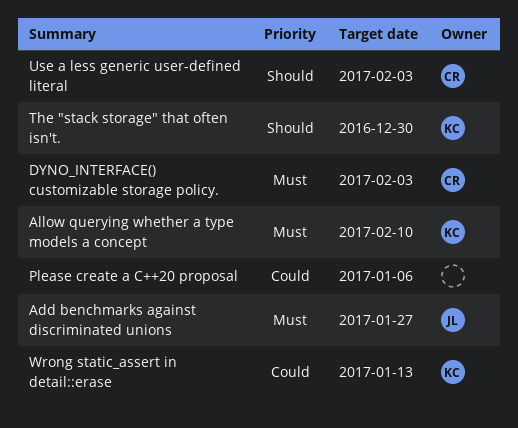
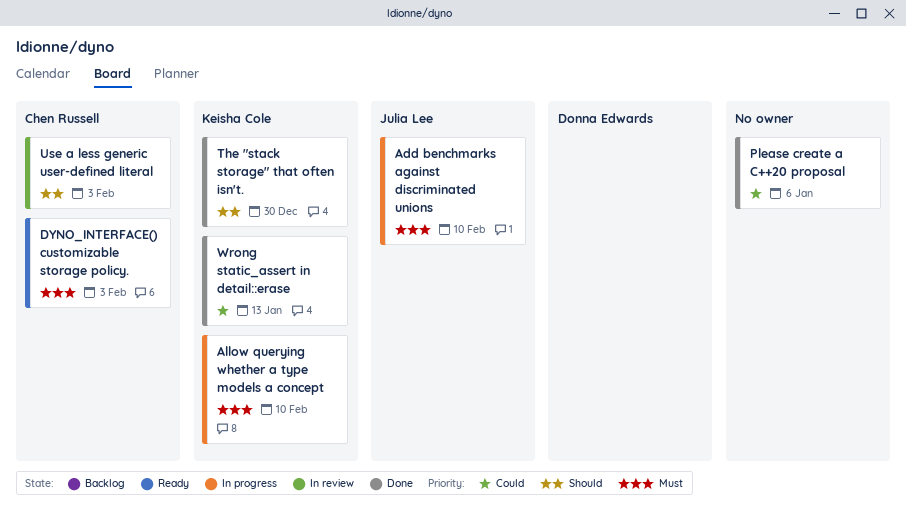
Add benchmarks against discriminated unions, due: Jan 27 -> Feb 10

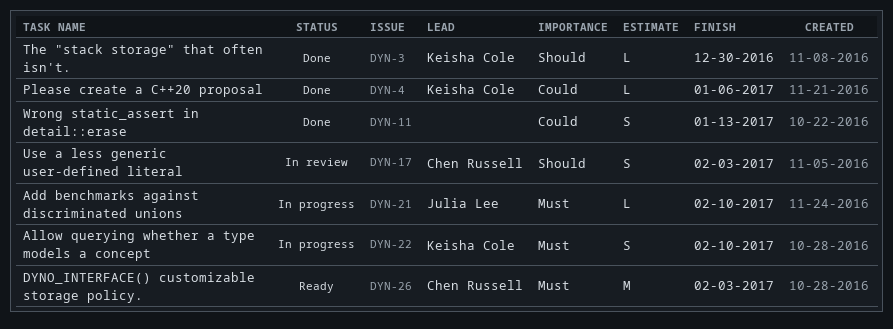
Please create a C++20 proposal, owner: none -> Keisha Cole
Wrong static_assert in detail::erase, owner: Keisha Cole -> none

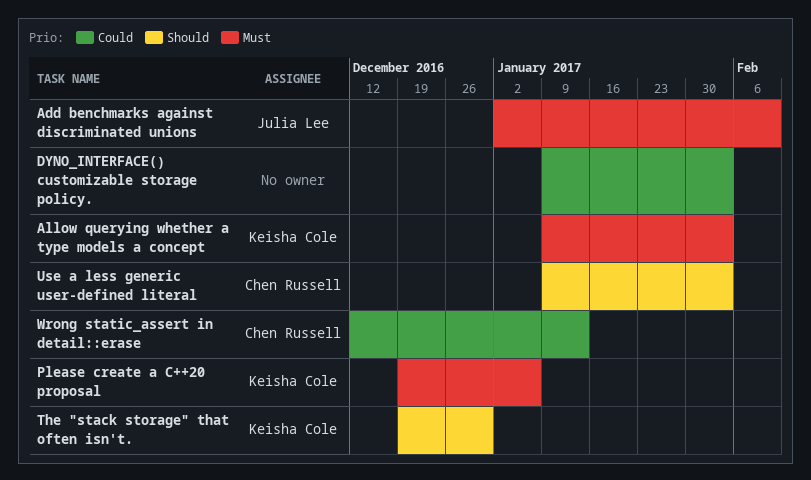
Allow querying whether a type models a concept, due: Feb 10 -> Feb 3
DYNO_INTERFACE() customizable storage policy., owner: Chen Russell -> none
DYNO_INTERFACE() customizable storage policy., priority: Must -> Could
Please create a C++20 proposal, priority: Could -> Must
Wrong static_assert in detail::erase, owner: none -> Chen Russell

